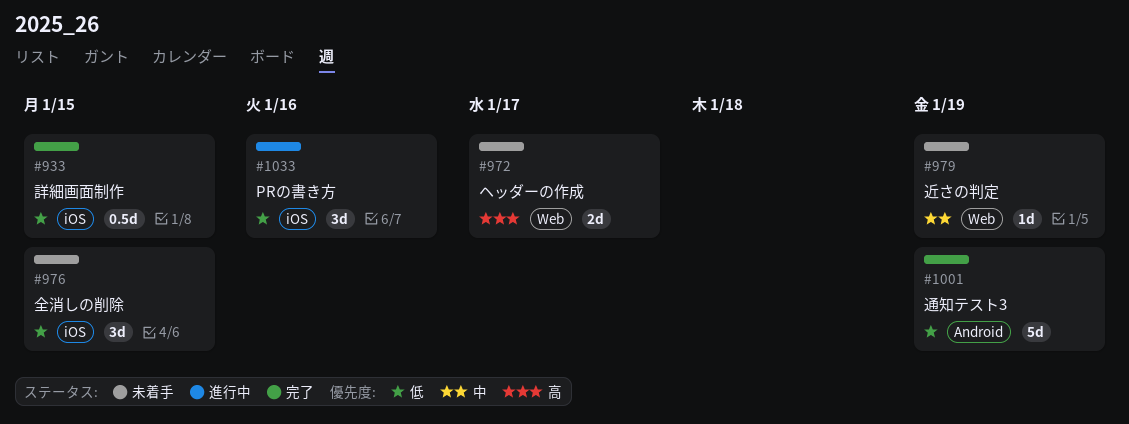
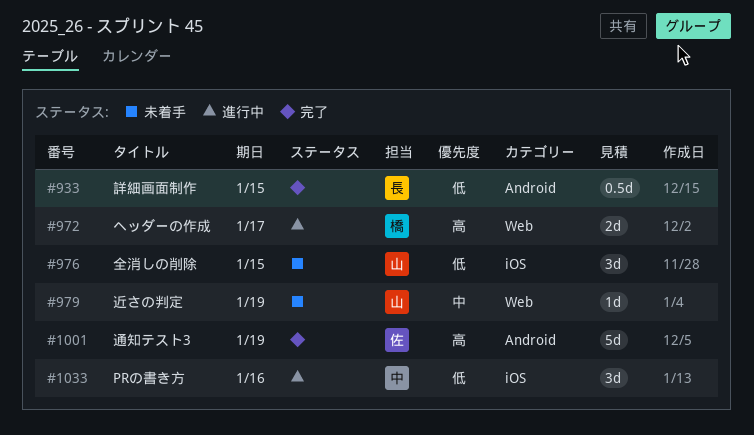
#933, label: iOS -> Android
#972, status: 未着手 -> 進行中
#1001, priority: 低 -> 高

